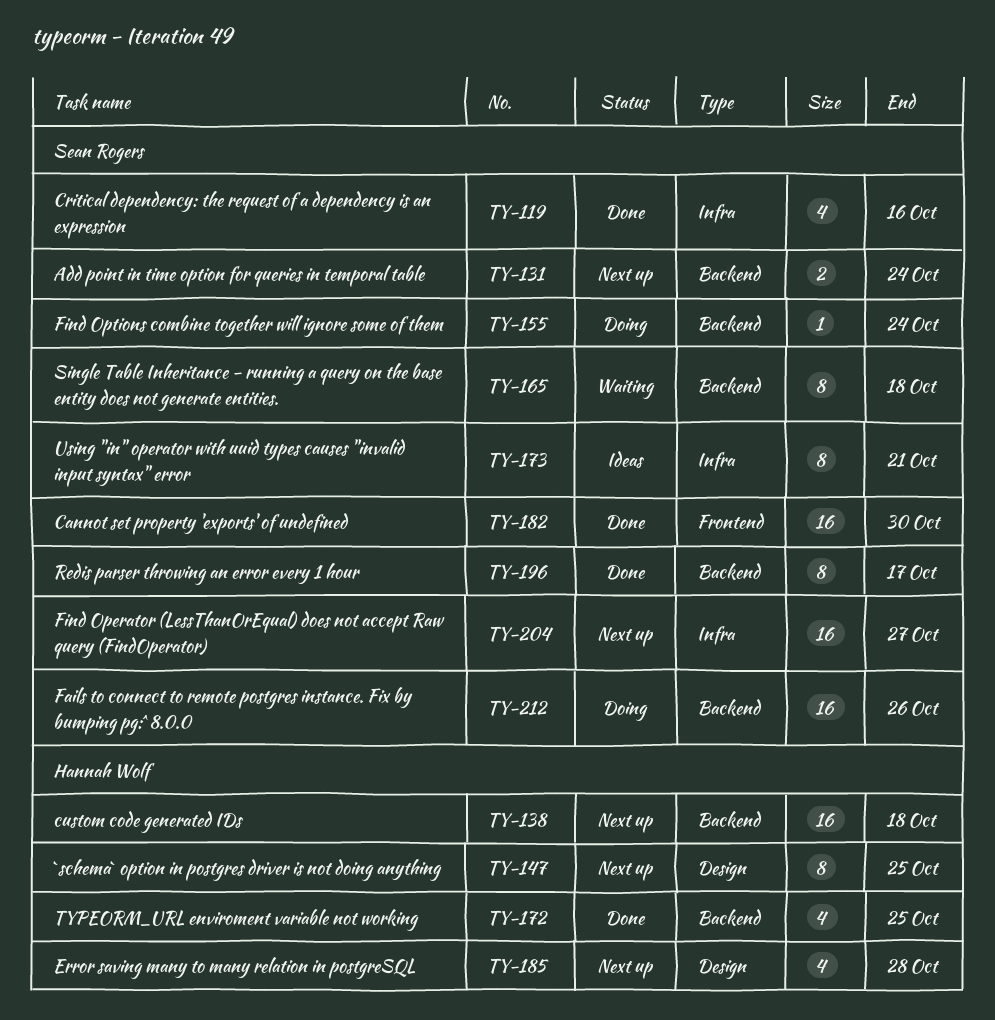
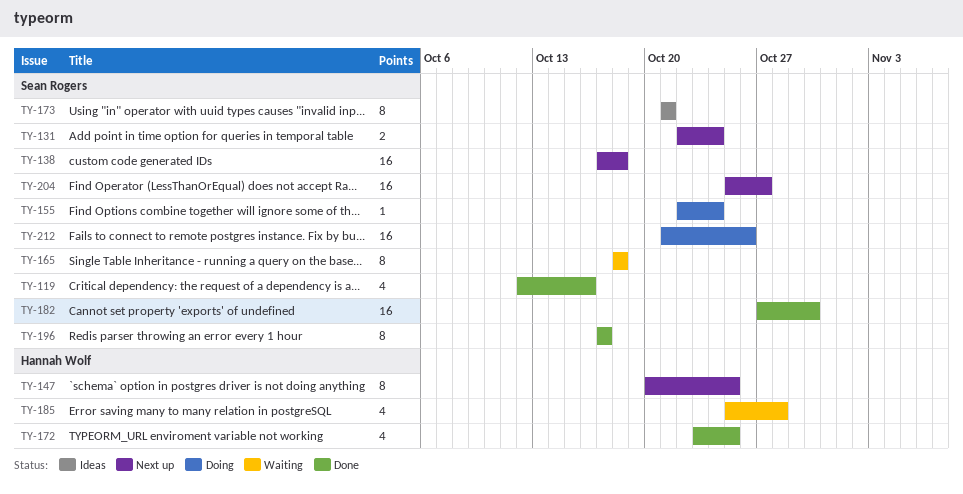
TY-138, owner: Hannah Wolf -> Sean Rogers
TY-185, status: Next up -> Waiting

